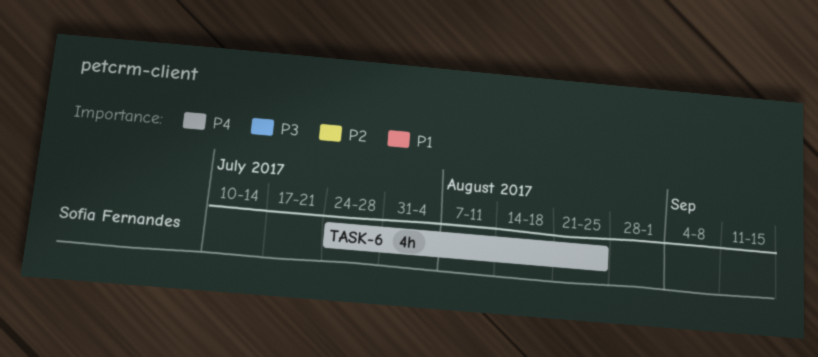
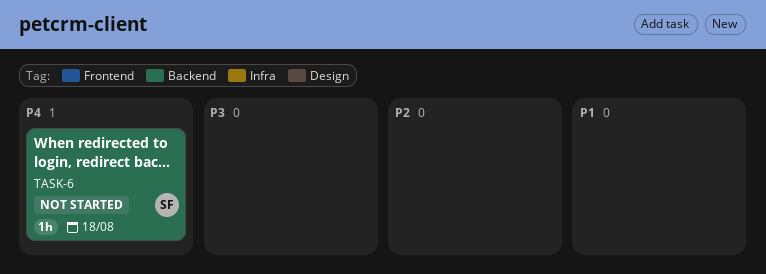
TASK-6, estimate: 4h -> 1h
TASK-6, due: Aug 25 -> Aug 18

